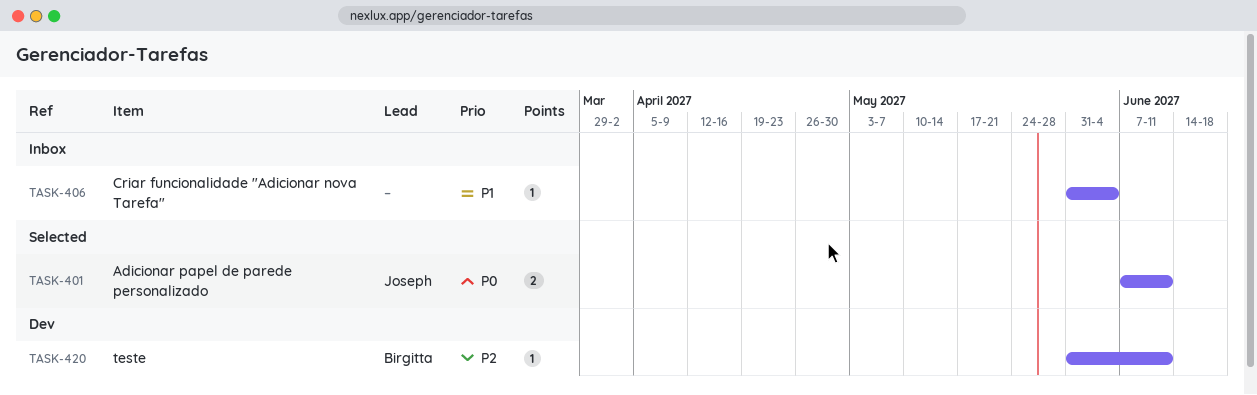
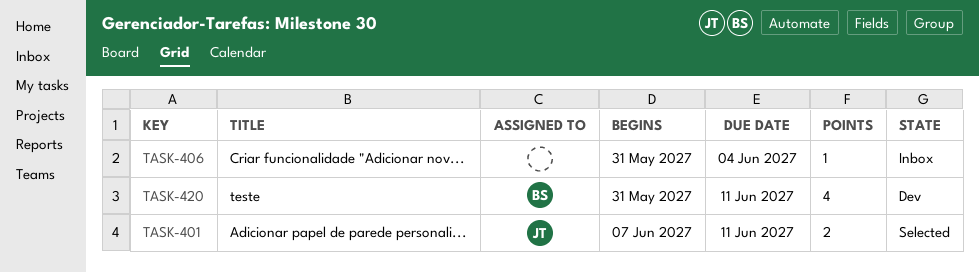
TASK-420, estimate: 1 -> 4

